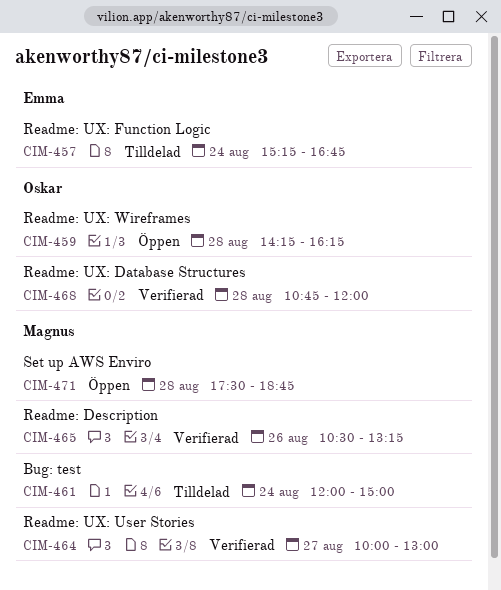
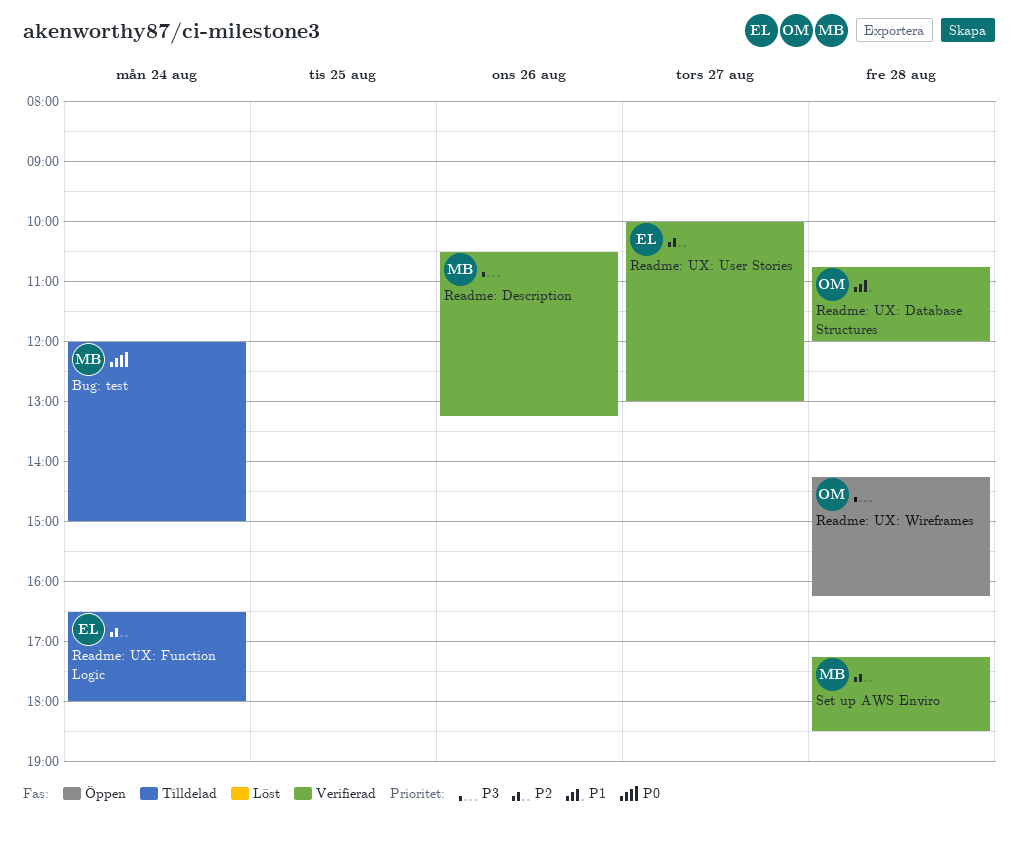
Readme: UX: Function Logic, begins: 15:15 -> 16:30
Readme: UX: Function Logic, ends: 16:45 -> 18:00
Readme: UX: User Stories, owner: Magnus -> Emma
Set up AWS Enviro, status: Öppen -> Verifierad
Set up AWS Enviro, begins: 17:30 -> 17:15
Set up AWS Enviro, ends: 18:45 -> 18:30

